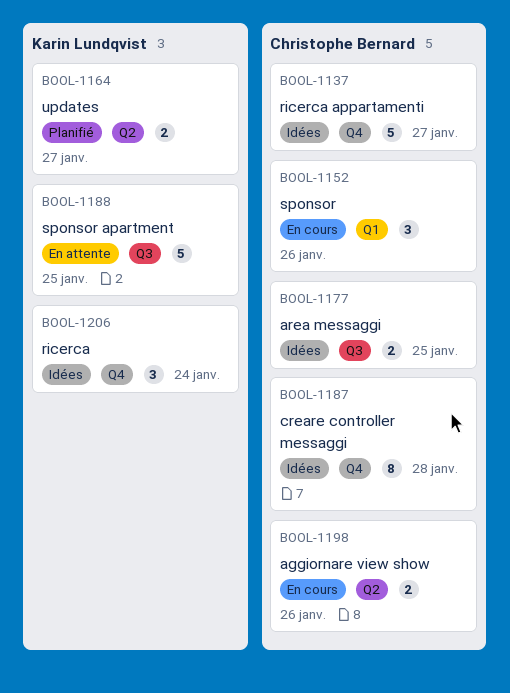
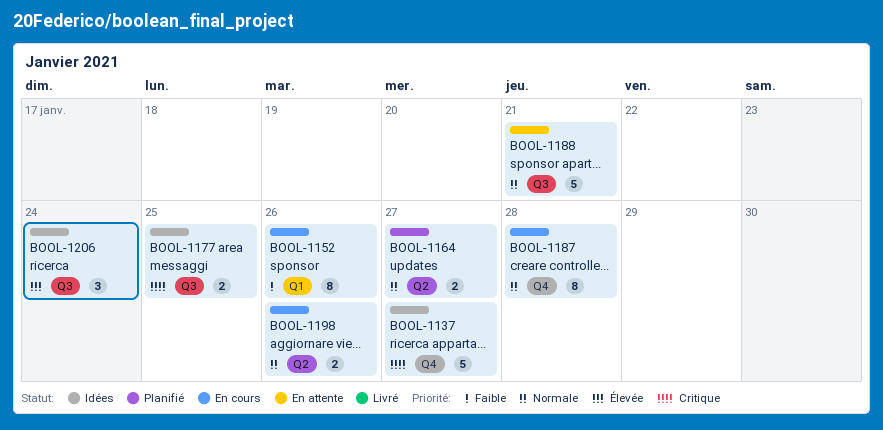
BOOL-1152, estimate: 3 -> 8
BOOL-1187, status: Idées -> En cours
BOOL-1188, due: Jan 25 -> Jan 21
BOOL-1206, label: Q4 -> Q3

